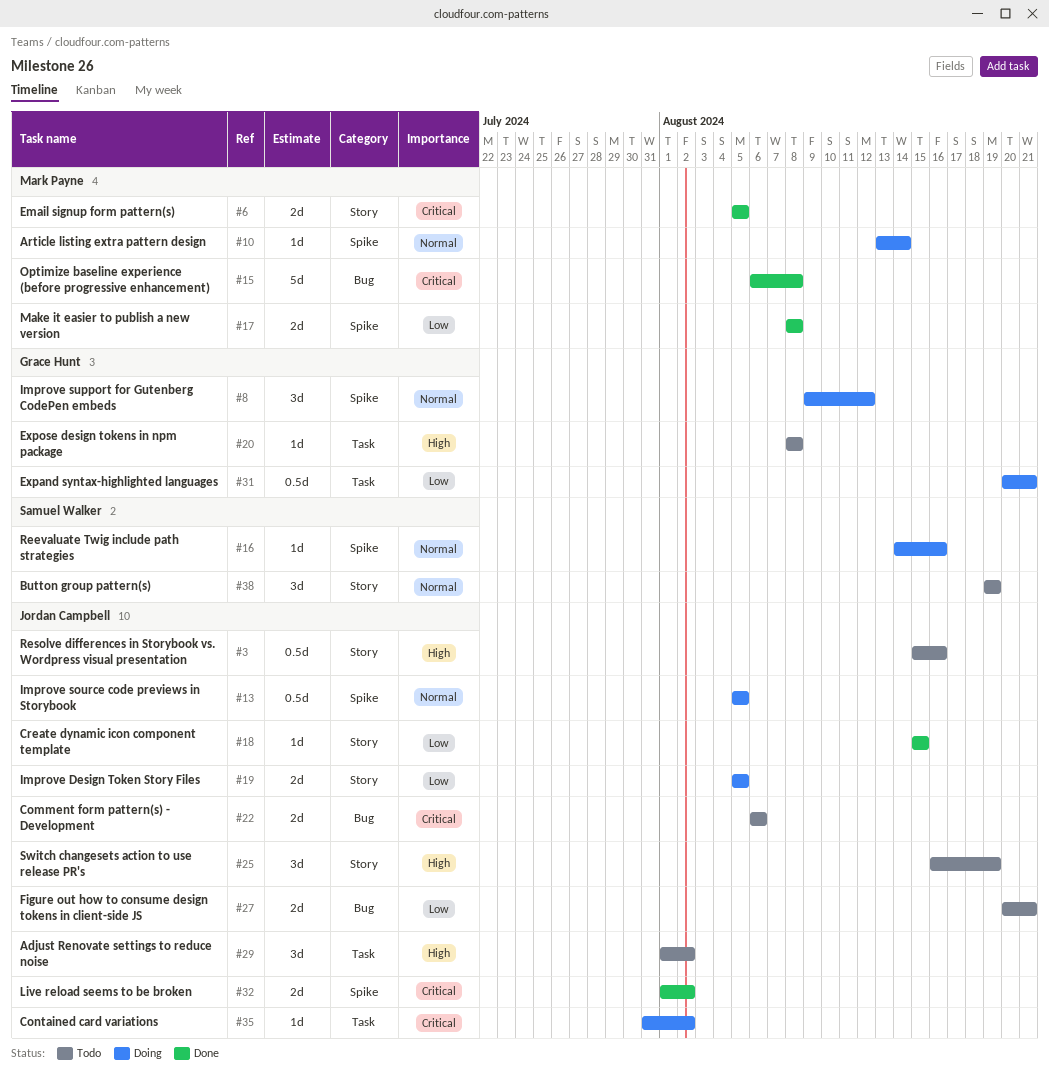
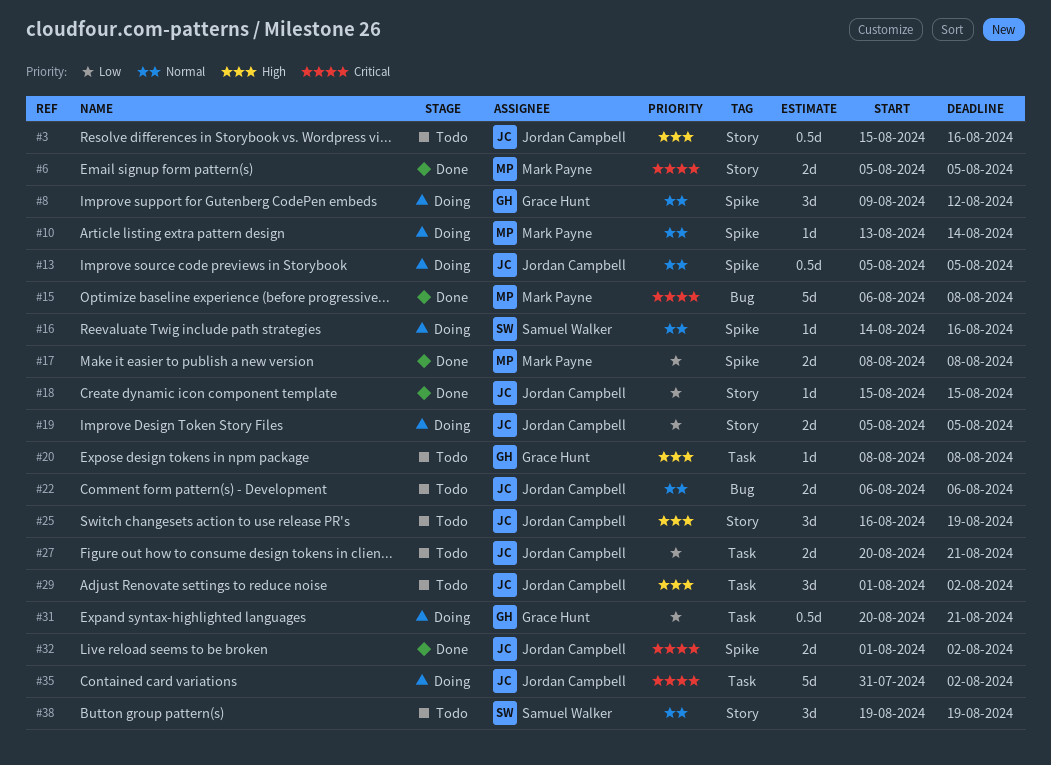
#22, priority: Critical -> Normal
#27, label: Bug -> Task
#35, estimate: 1d -> 5d

